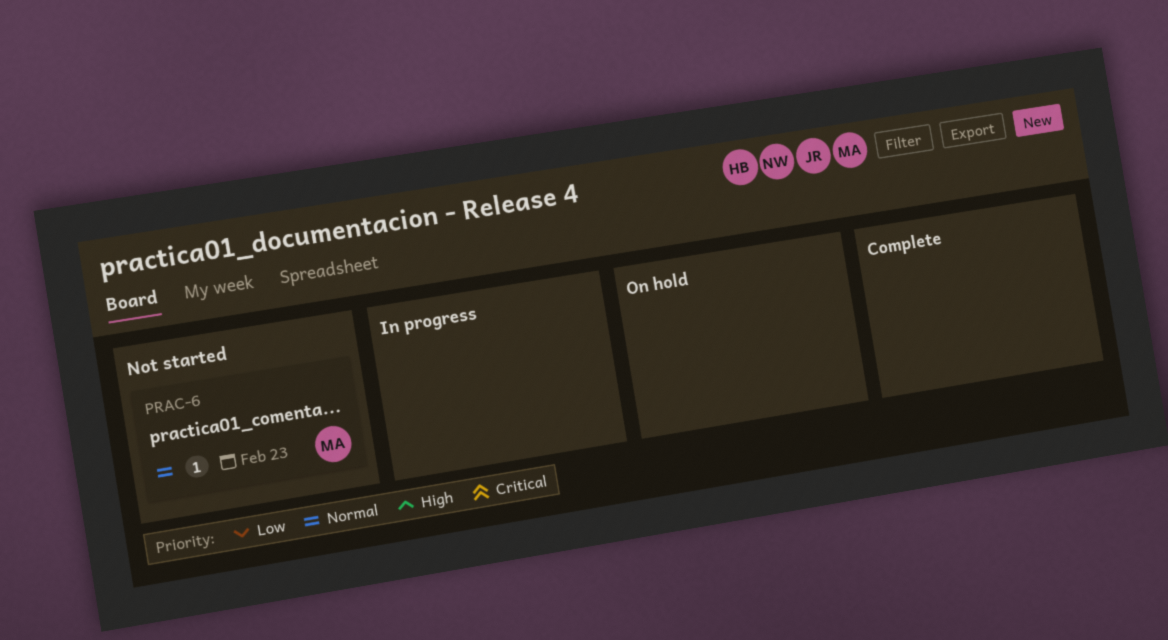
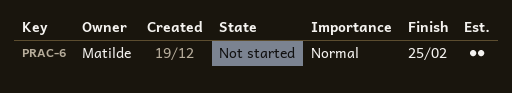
PRAC-6, estimate: 1 -> 2
PRAC-6, due: Feb 23 -> Feb 25

